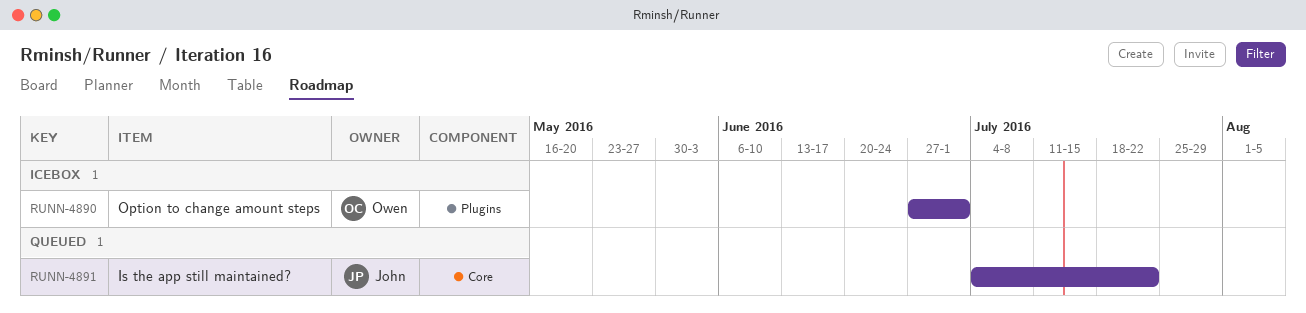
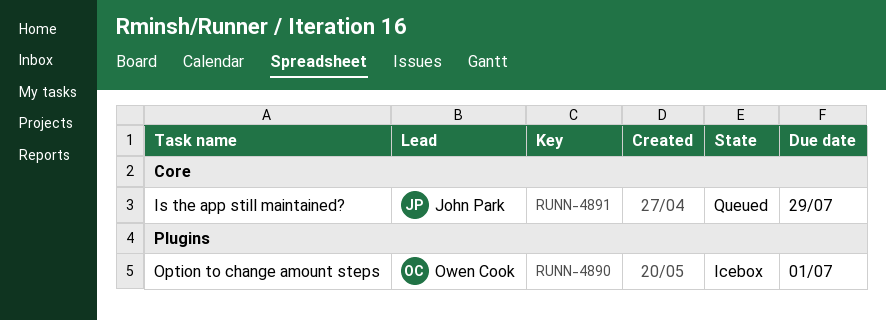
RUNN-4891, due: Jul 22 -> Jul 29

